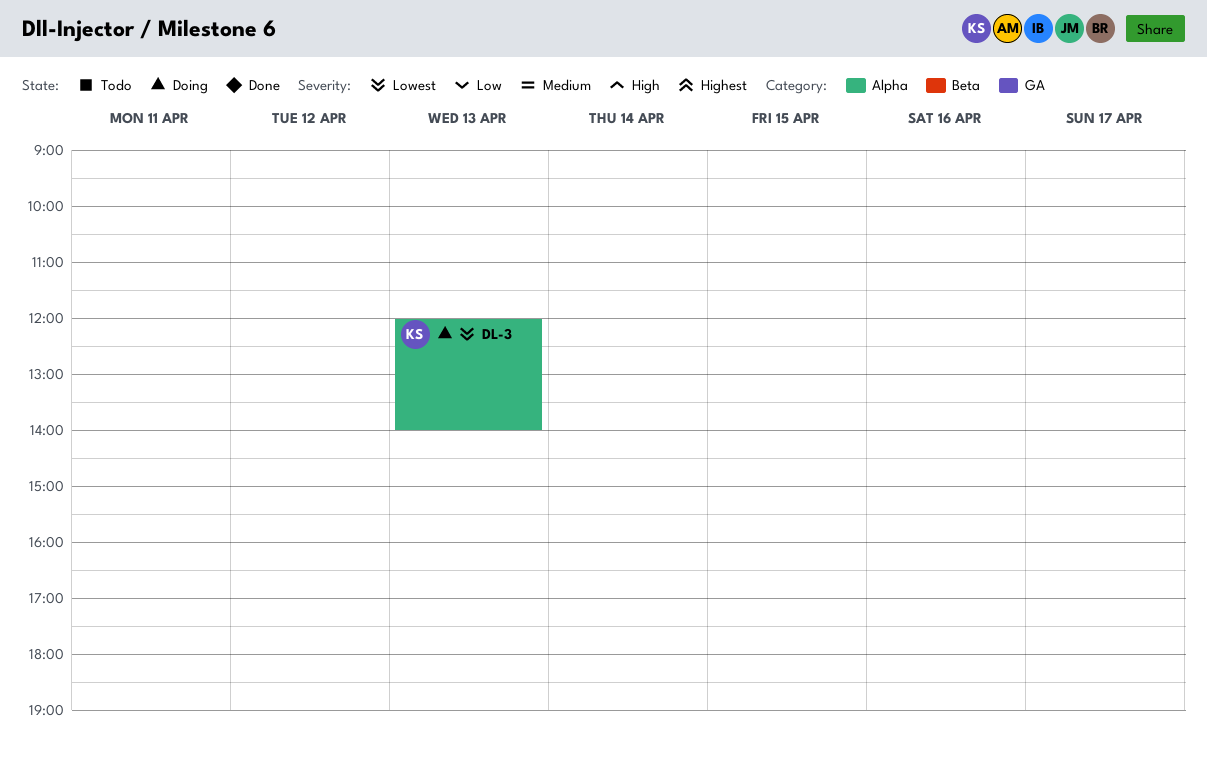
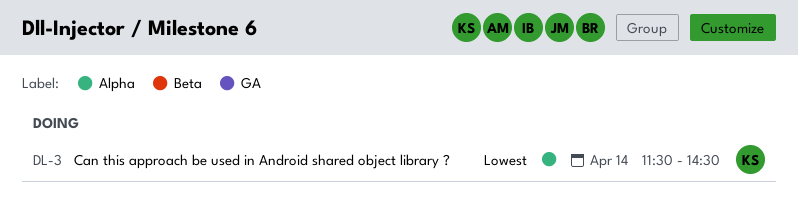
DL-3, day: Apr 13 -> Apr 14
DL-3, begins: 12:00 -> 11:30
DL-3, ends: 14:00 -> 14:30

